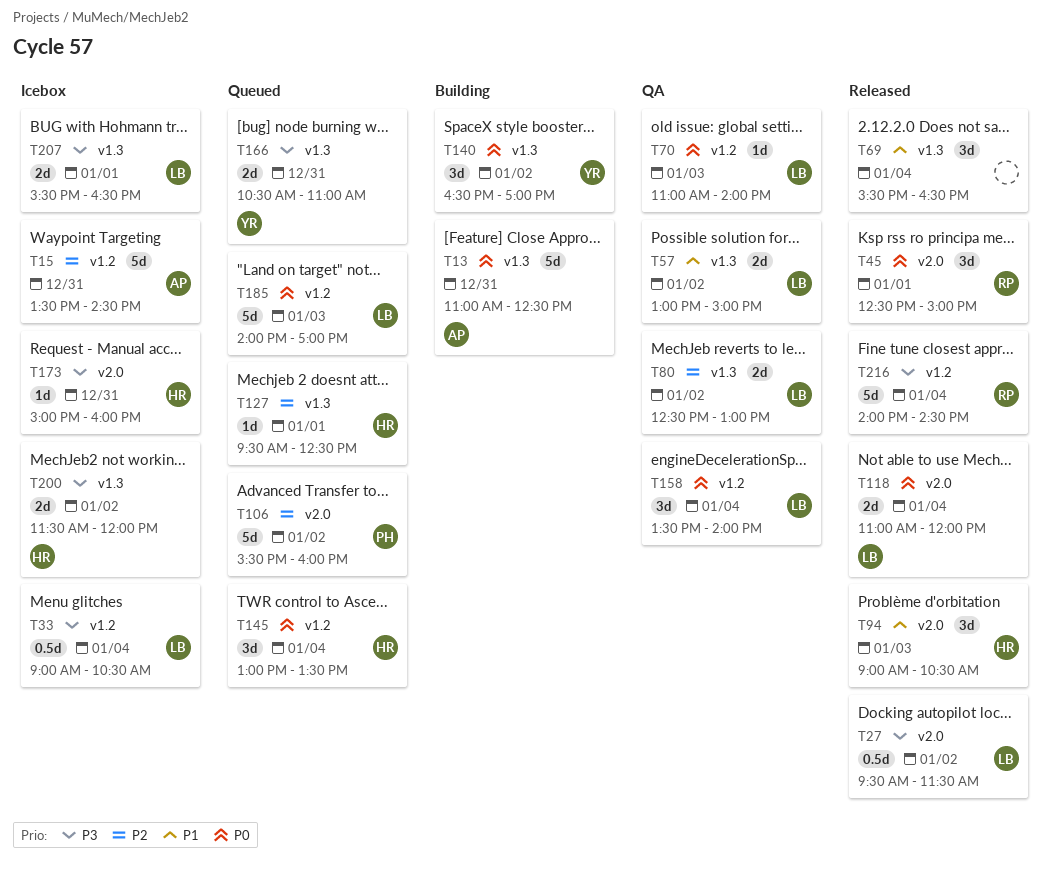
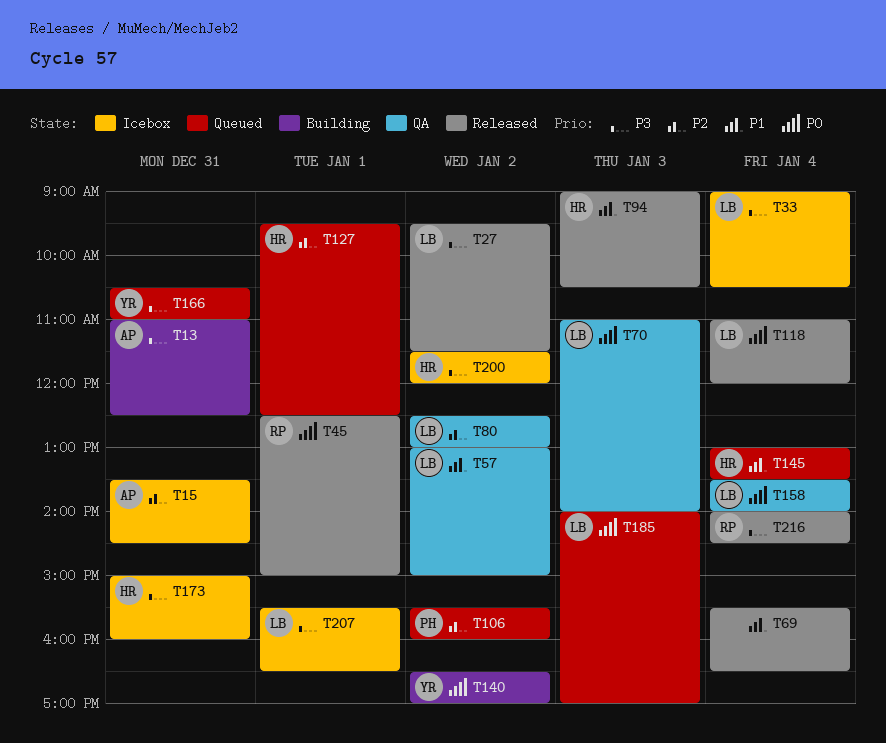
T13, priority: P0 -> P3
T145, priority: P0 -> P1

